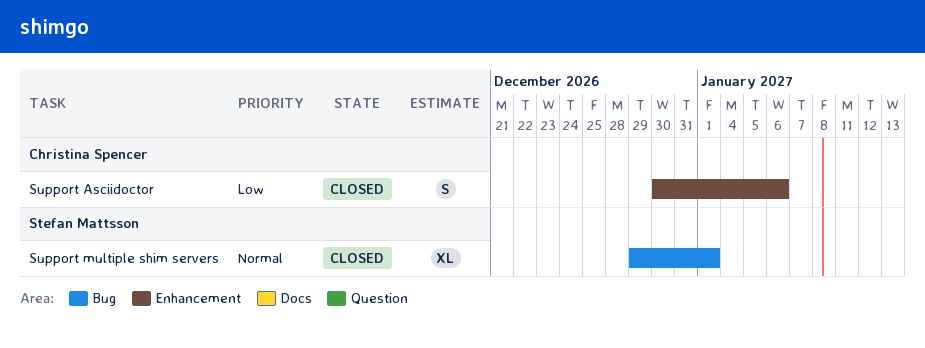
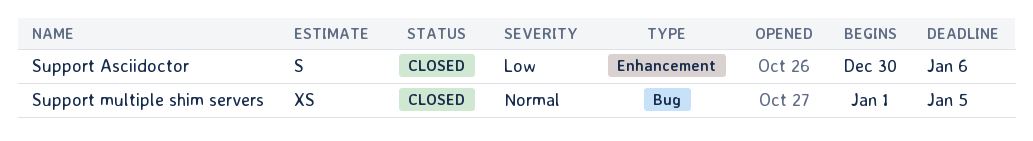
Support multiple shim servers, estimate: XL -> XS
Support multiple shim servers, start: Dec 29 -> Jan 1
Support multiple shim servers, due: Jan 1 -> Jan 5

